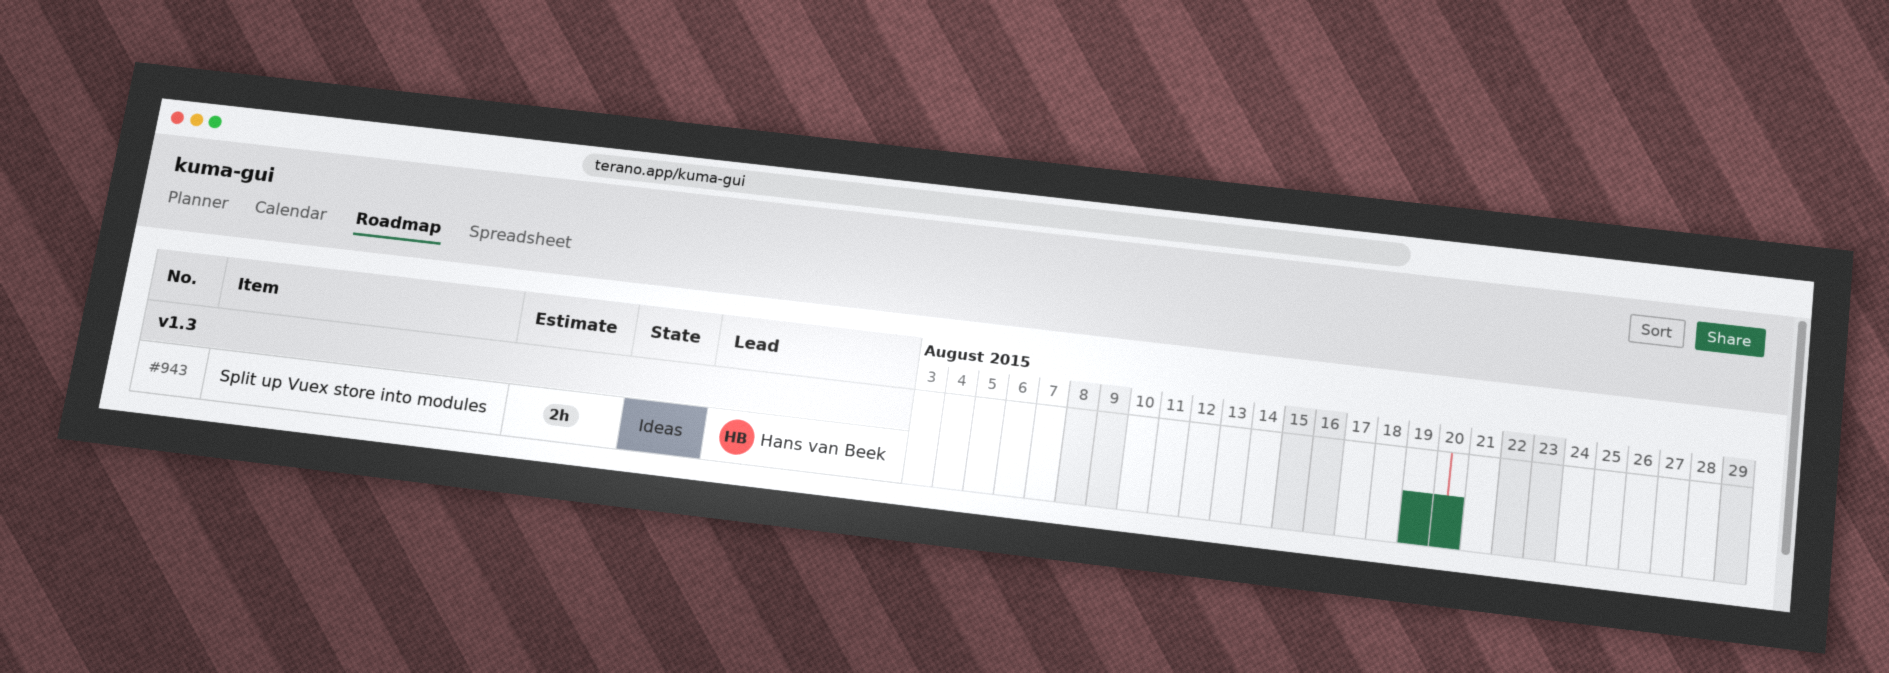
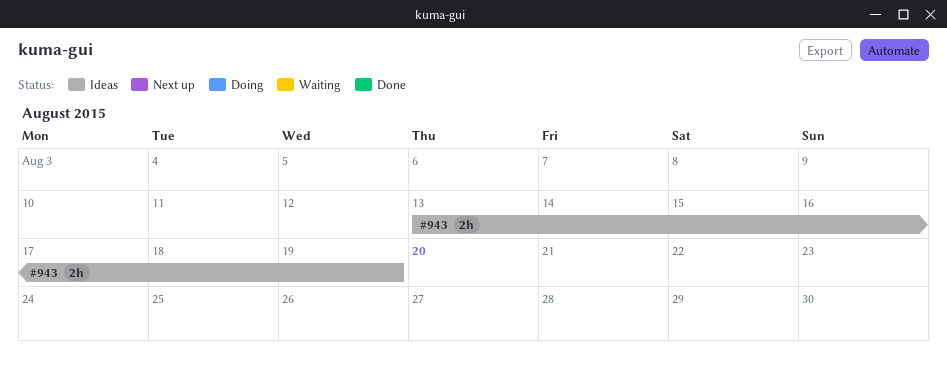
#943, start: Aug 19 -> Aug 13
#943, due: Aug 20 -> Aug 19

